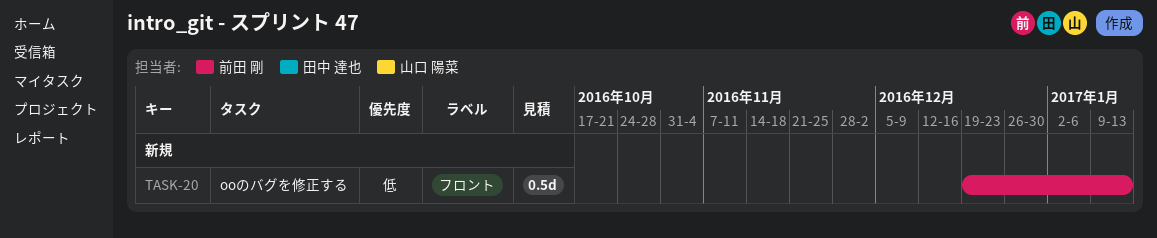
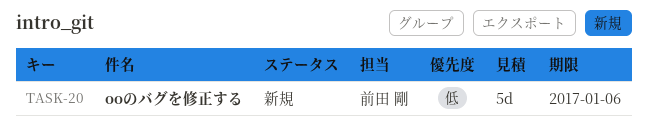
TASK-20, estimate: 0.5d -> 5d
TASK-20, due: Jan 13 -> Jan 6

